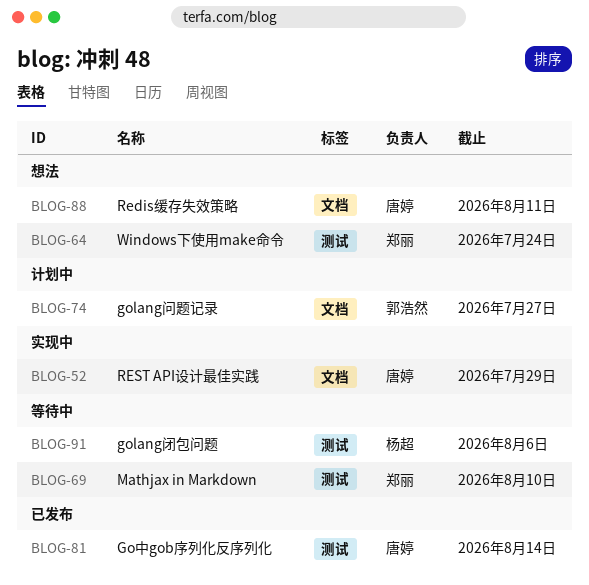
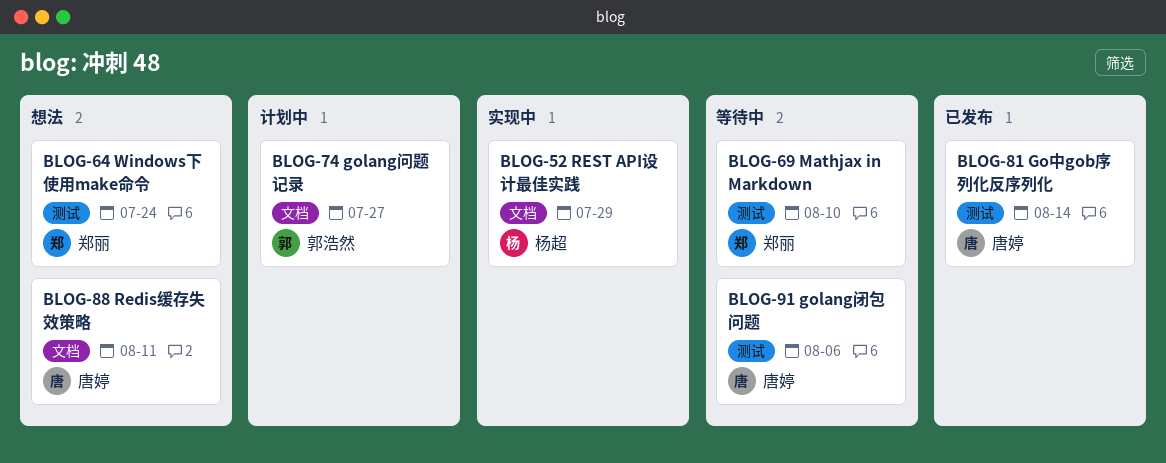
BLOG-52, owner: 唐婷 -> 杨超
BLOG-91, owner: 杨超 -> 唐婷

